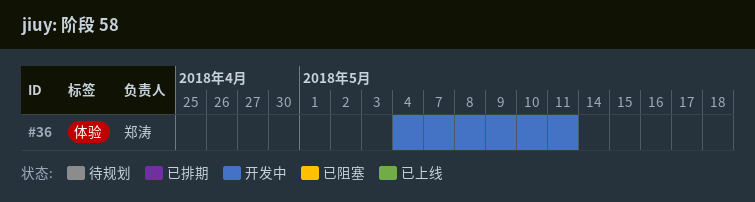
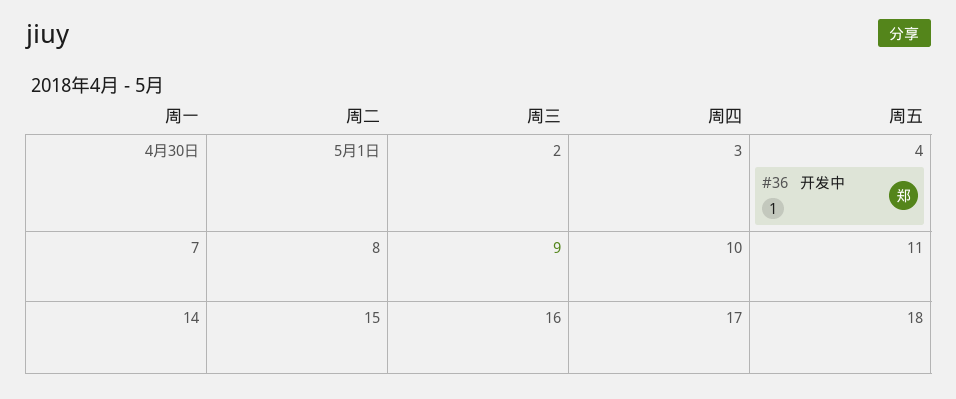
#36, due: May 11 -> May 4

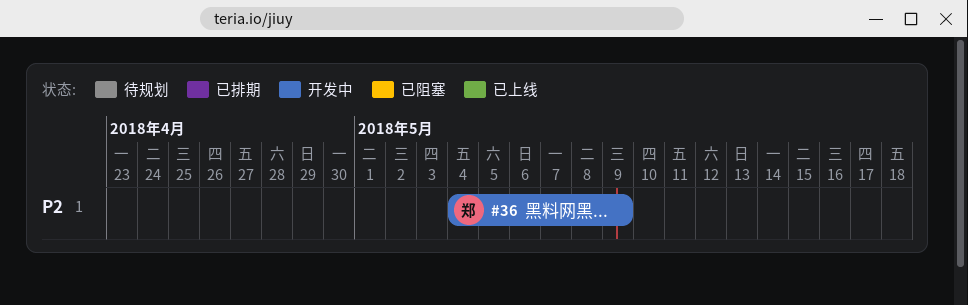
#36, due: May 4 -> May 9

